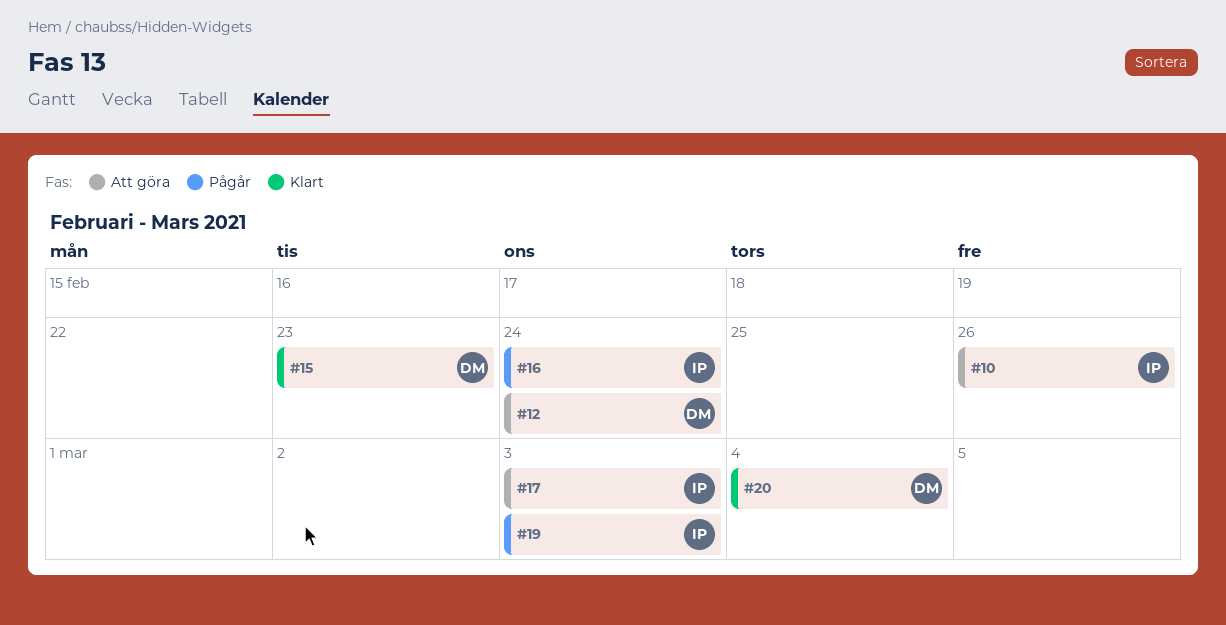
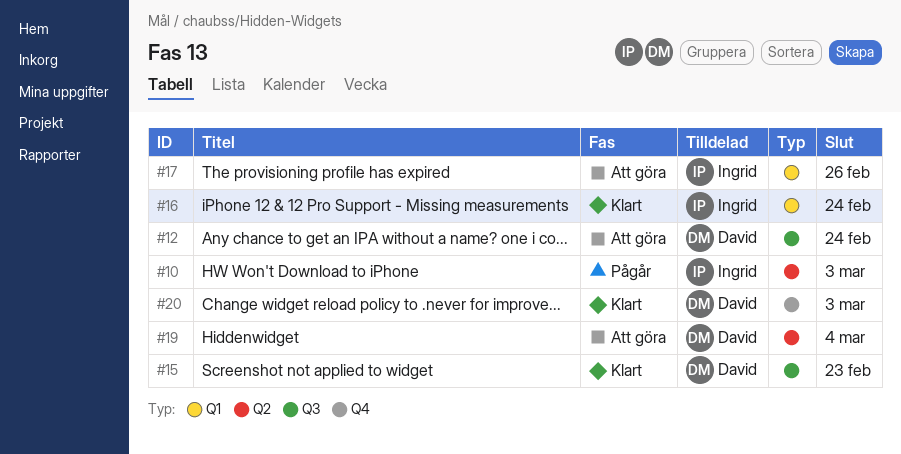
#10, status: Att göra -> Pågår
#10, due: Feb 26 -> Mar 3
#16, status: Pågår -> Klart
#17, due: Mar 3 -> Feb 26
#19, status: Pågår -> Att göra
#19, owner: Ingrid -> David
#19, due: Mar 3 -> Mar 4
#20, due: Mar 4 -> Mar 3

